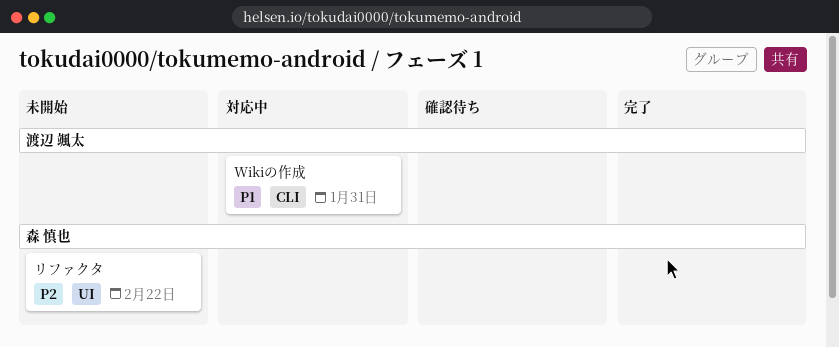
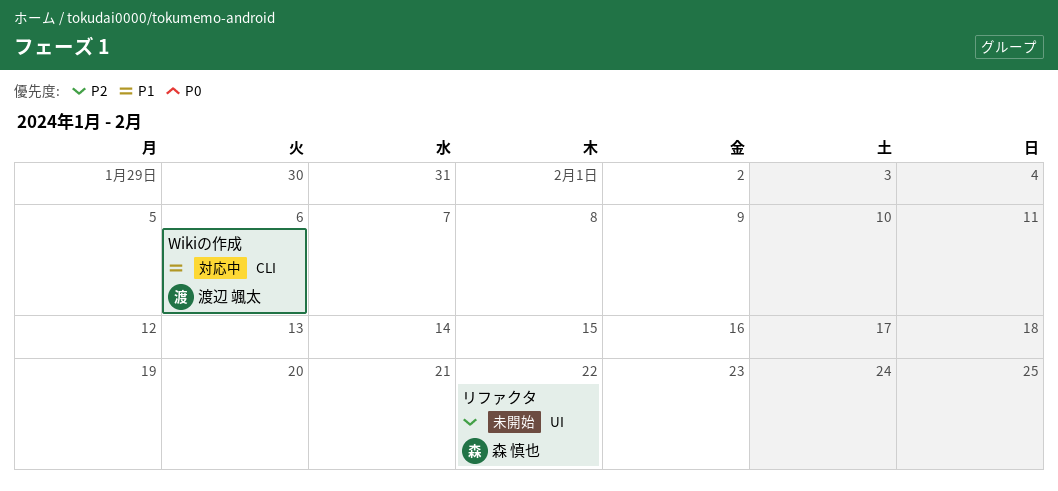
Wikiの作成, due: Jan 31 -> Feb 6

